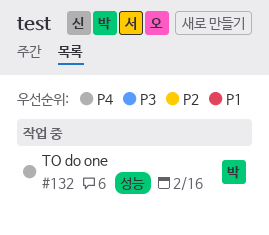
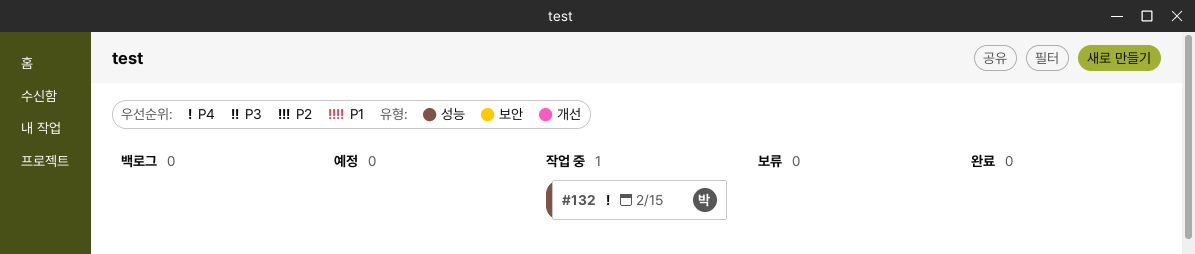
#132, due: Feb 16 -> Feb 15

